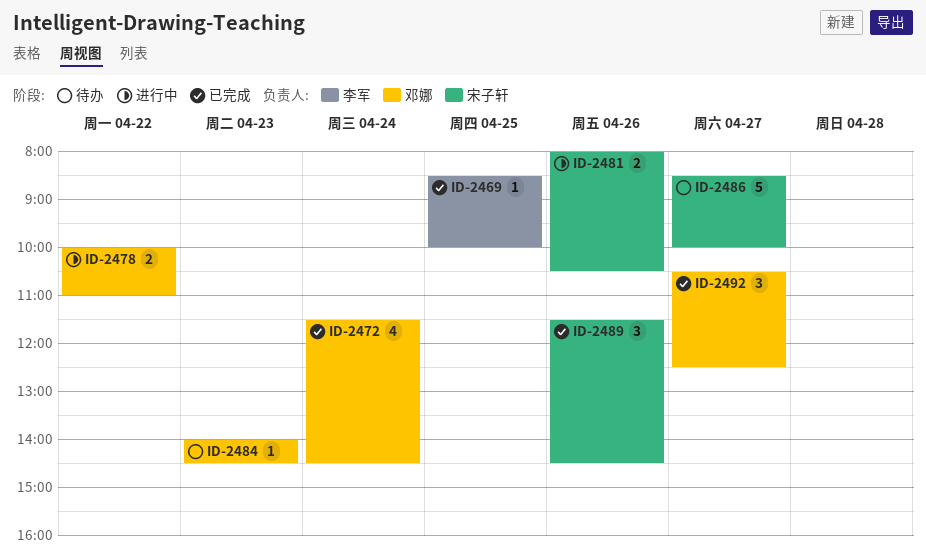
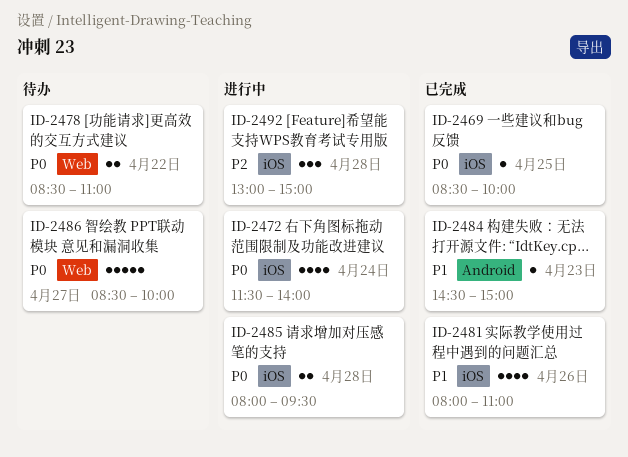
ID-2472, status: 已完成 -> 进行中
ID-2472, ends: 14:30 -> 14:00
ID-2478, status: 进行中 -> 待办
ID-2478, begins: 10:00 -> 08:30
ID-2481, status: 进行中 -> 已完成
ID-2481, estimate: 2 -> 4
ID-2481, ends: 10:30 -> 11:00
ID-2484, status: 待办 -> 已完成
ID-2484, begins: 14:00 -> 14:30
ID-2484, ends: 14:30 -> 15:00
ID-2485: none -> present
ID-2489: present -> none
ID-2492, status: 已完成 -> 进行中
ID-2492, day: Apr 27 -> Apr 28
ID-2492, begins: 10:30 -> 13:00
ID-2492, ends: 12:30 -> 15:00

